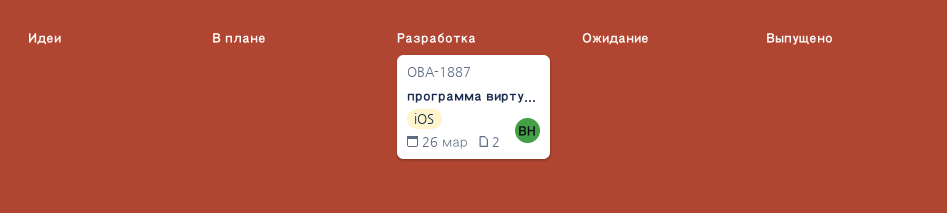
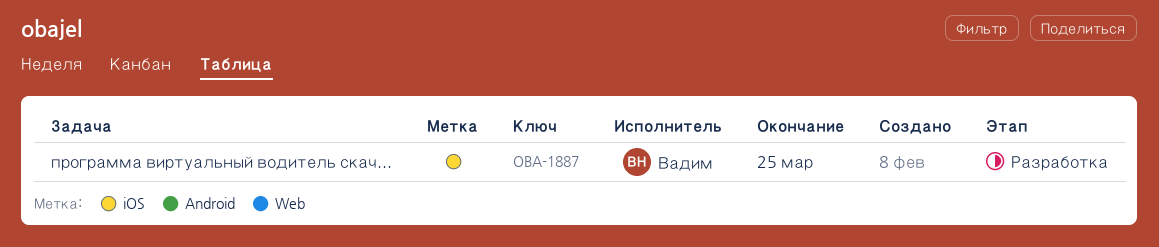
OBA-1887, due: Mar 26 -> Mar 25

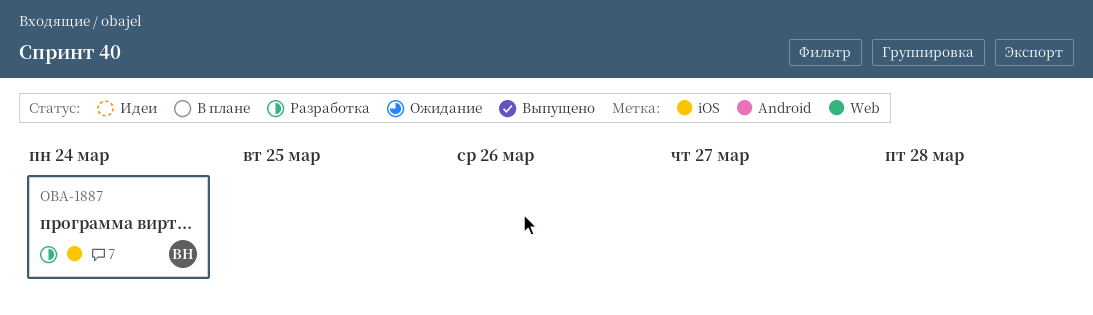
OBA-1887, due: Mar 25 -> Mar 24

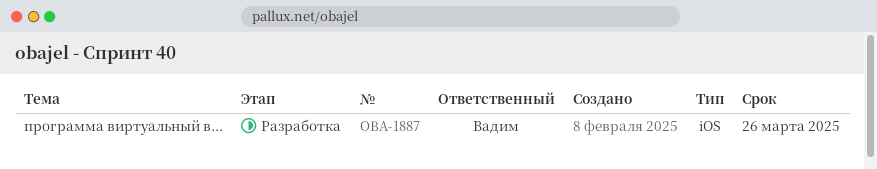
OBA-1887, due: Mar 24 -> Mar 26

